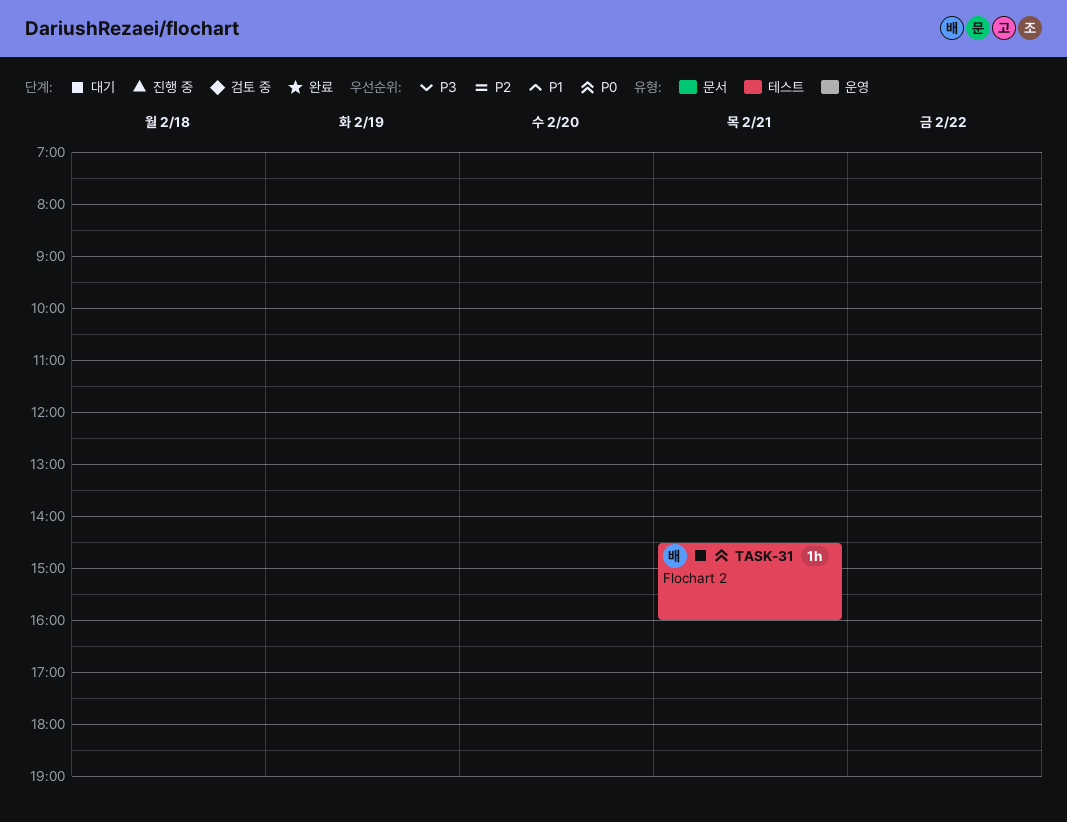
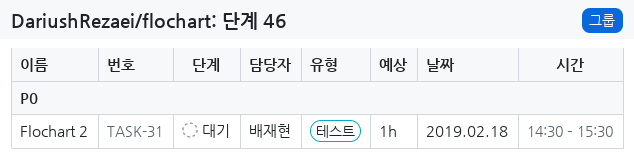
TASK-31, day: Feb 21 -> Feb 18
TASK-31, ends: 16:00 -> 15:30

